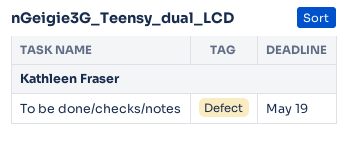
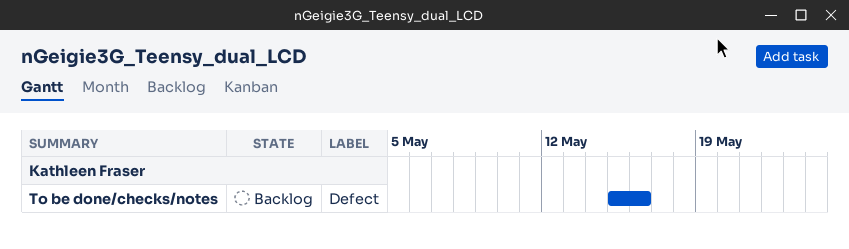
To be done/checks/notes, due: May 19 -> May 16

